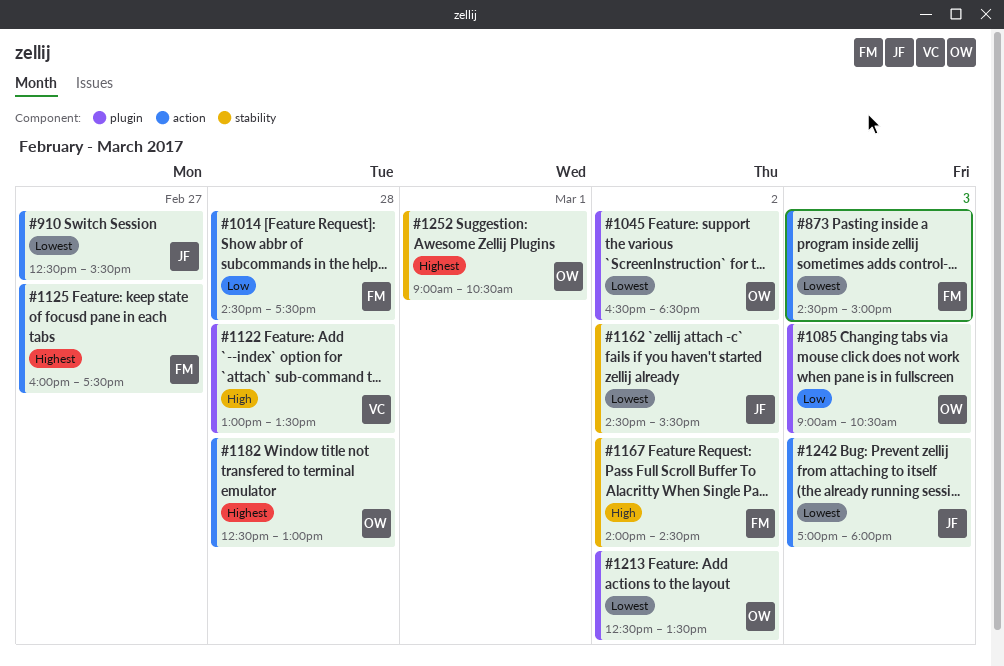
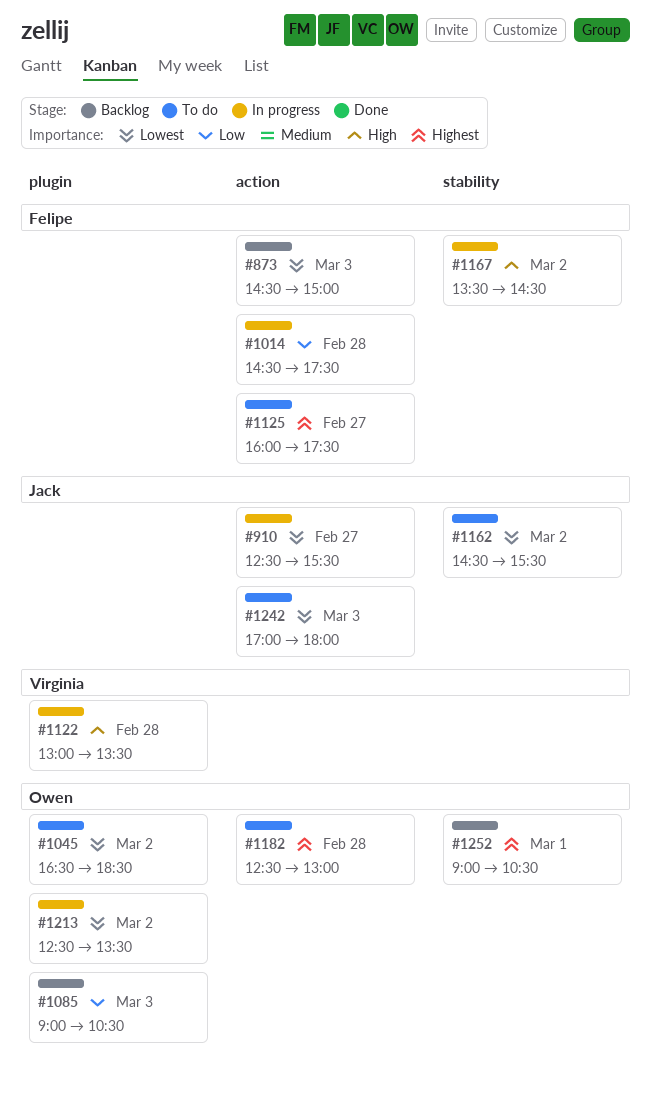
#1167, begins: 14:00 -> 13:30

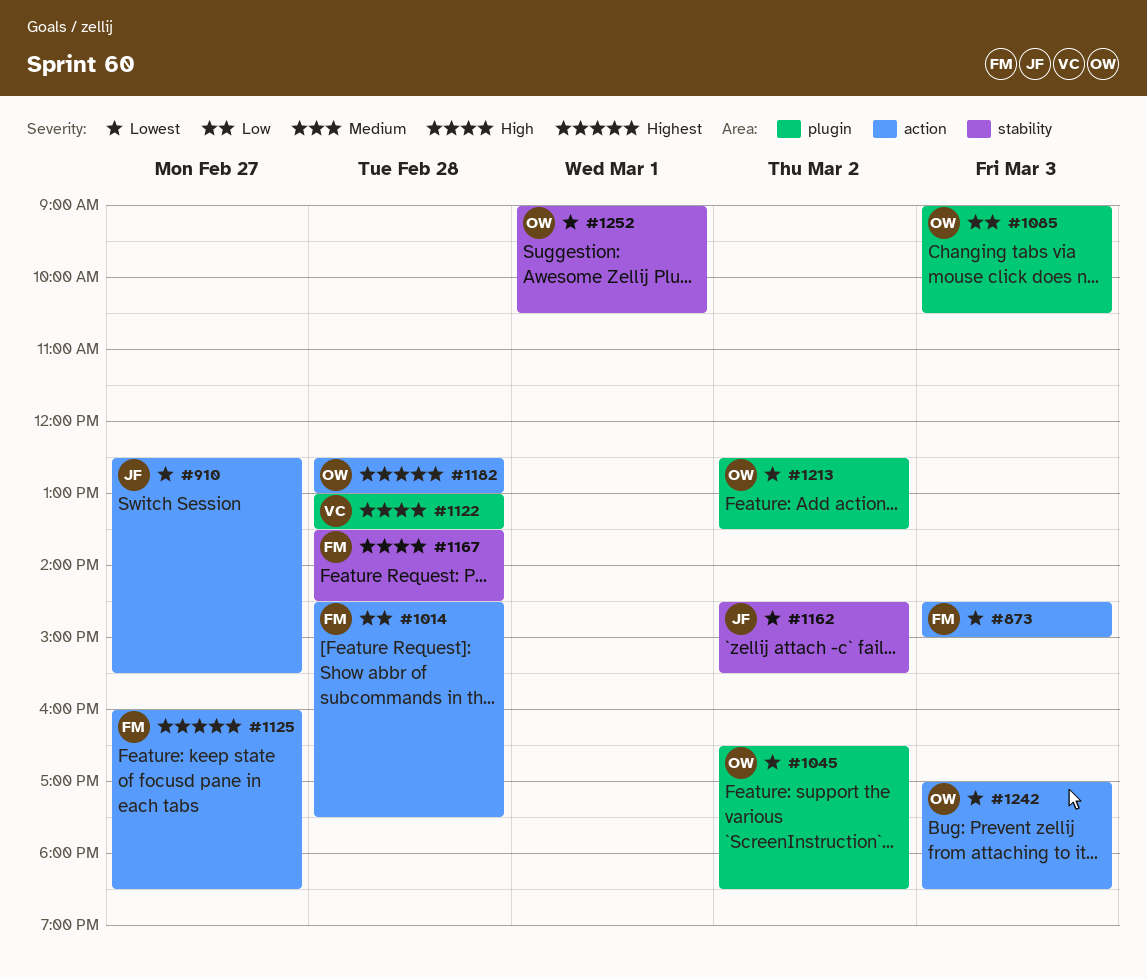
#1125, ends: 17:30 -> 18:30
#1167, day: Mar 2 -> Feb 28
#1242, owner: Jack -> Owen
#1242, ends: 18:00 -> 18:30
#1252, priority: Highest -> Lowest

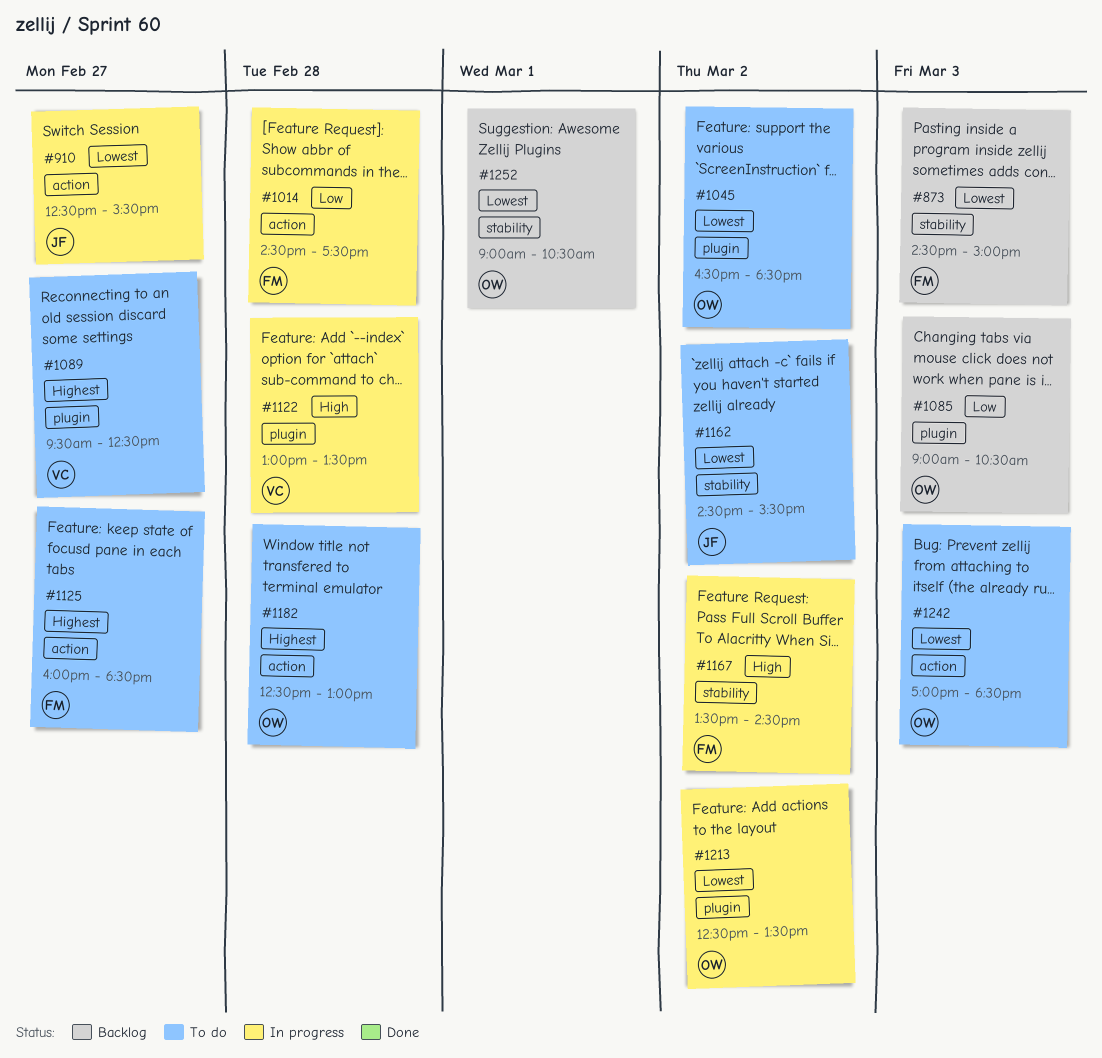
#873, label: action -> stability
#1089: none -> present
#1167, day: Feb 28 -> Mar 2

